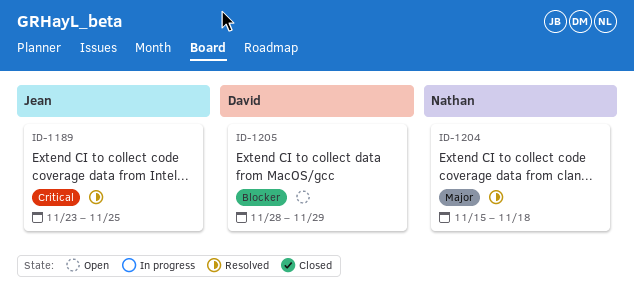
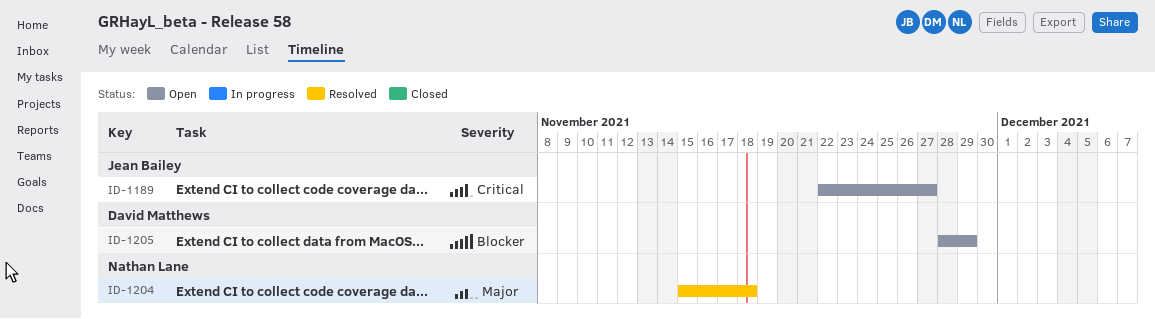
ID-1189, status: Resolved -> Open
ID-1189, start: Nov 23 -> Nov 22
ID-1189, due: Nov 25 -> Nov 27

